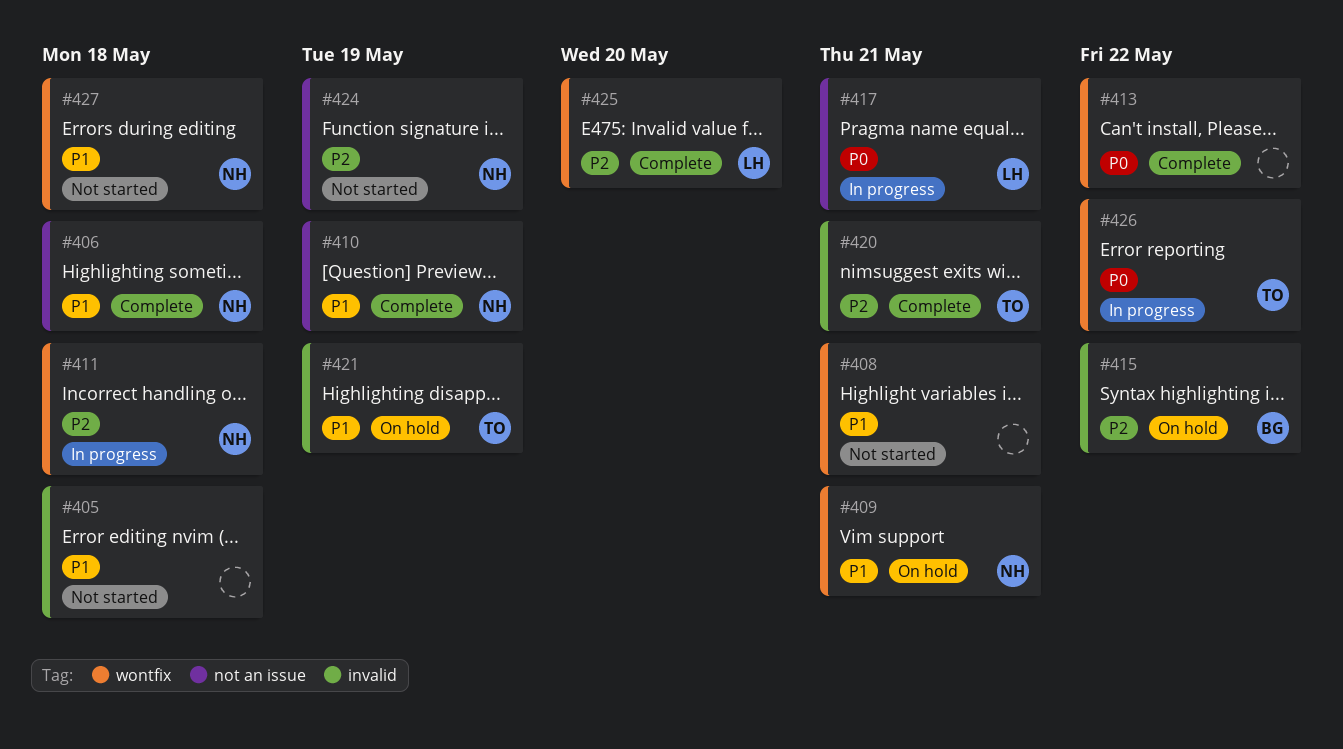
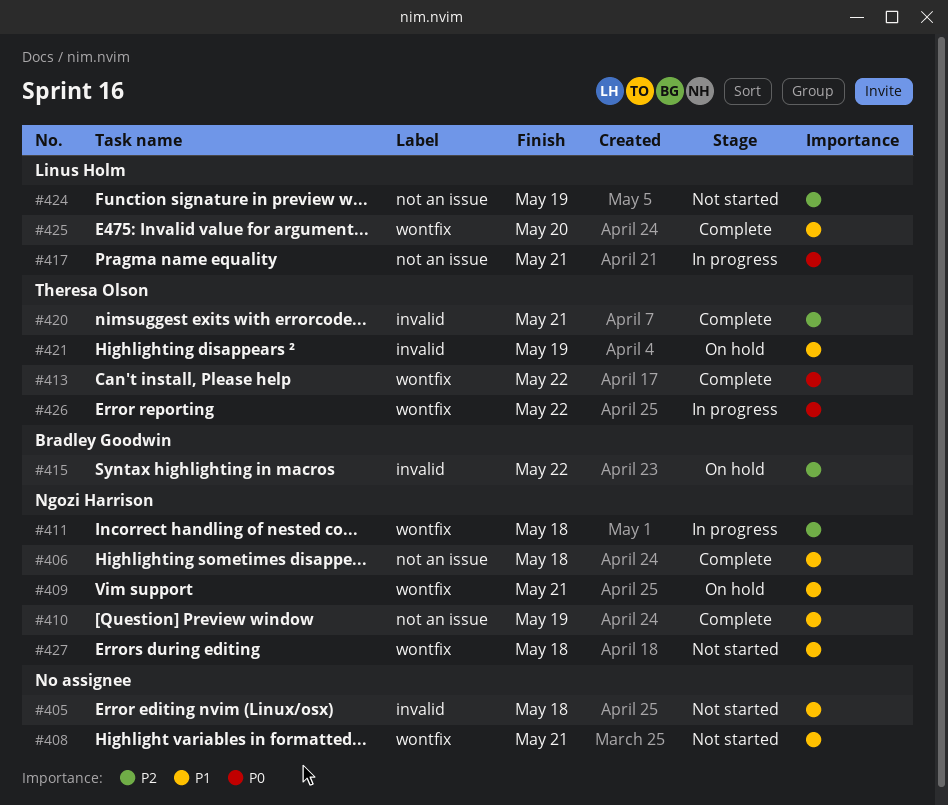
#413, owner: none -> Theresa Olson
#424, owner: Ngozi Harrison -> Linus Holm
#425, priority: P2 -> P1

